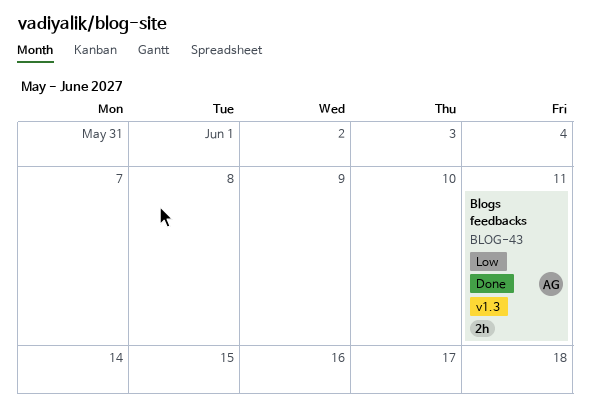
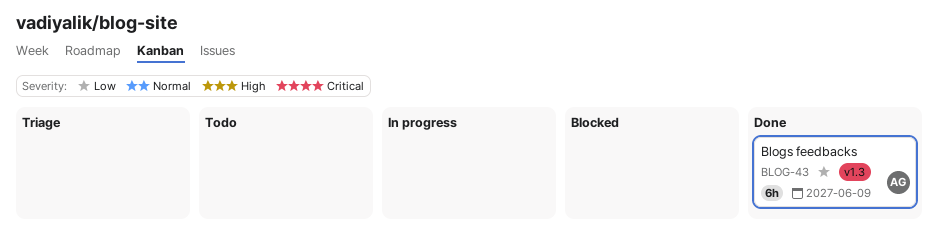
BLOG-43, estimate: 2h -> 6h
BLOG-43, due: Jun 11 -> Jun 9

